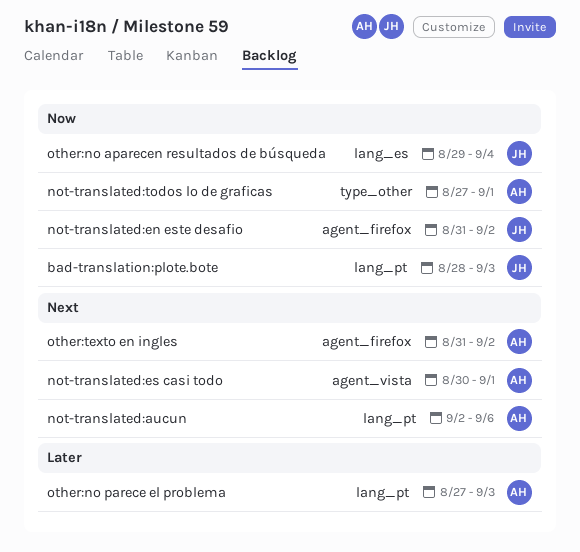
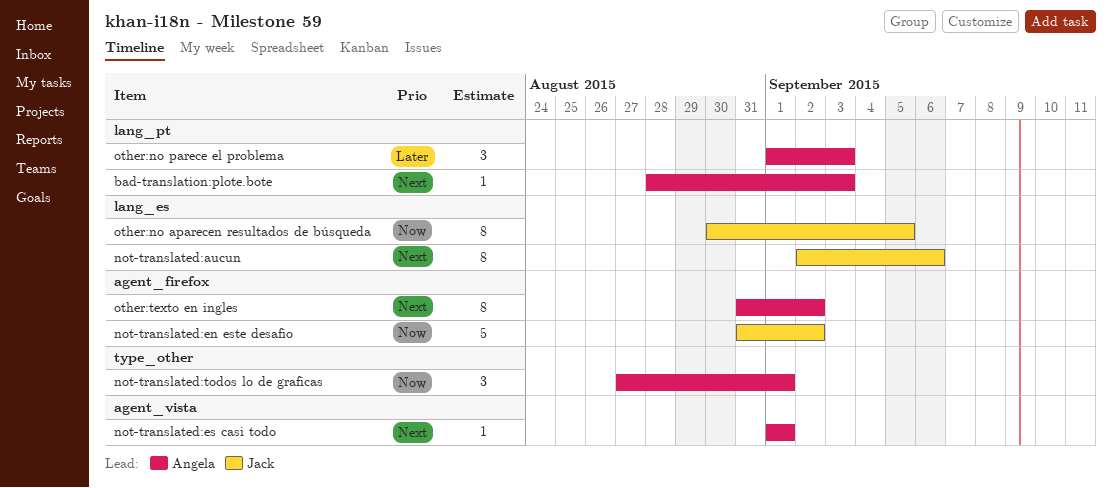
bad-translation:plote.bote, owner: Jack -> Angela
bad-translation:plote.bote, priority: Now -> Next
not-translated:aucun, owner: Angela -> Jack
not-translated:aucun, label: lang_pt -> lang_es
not-translated:es casi todo, start: Aug 30 -> Sep 1
other:no aparecen resultados de búsqueda, start: Aug 29 -> Aug 30
other:no aparecen resultados de búsqueda, due: Sep 4 -> Sep 5
other:no parece el problema, start: Aug 27 -> Sep 1

